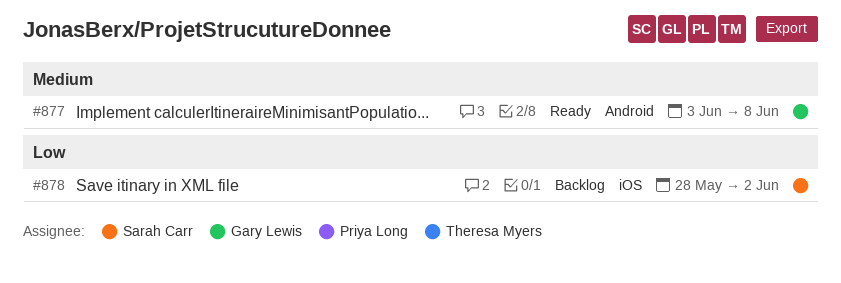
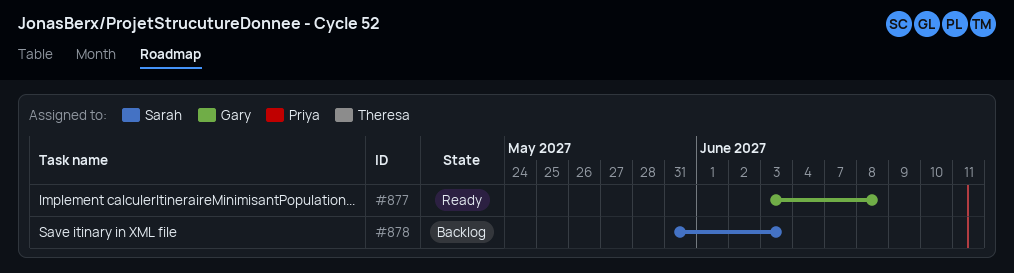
#878, start: May 28 -> May 31
#878, due: Jun 2 -> Jun 3

